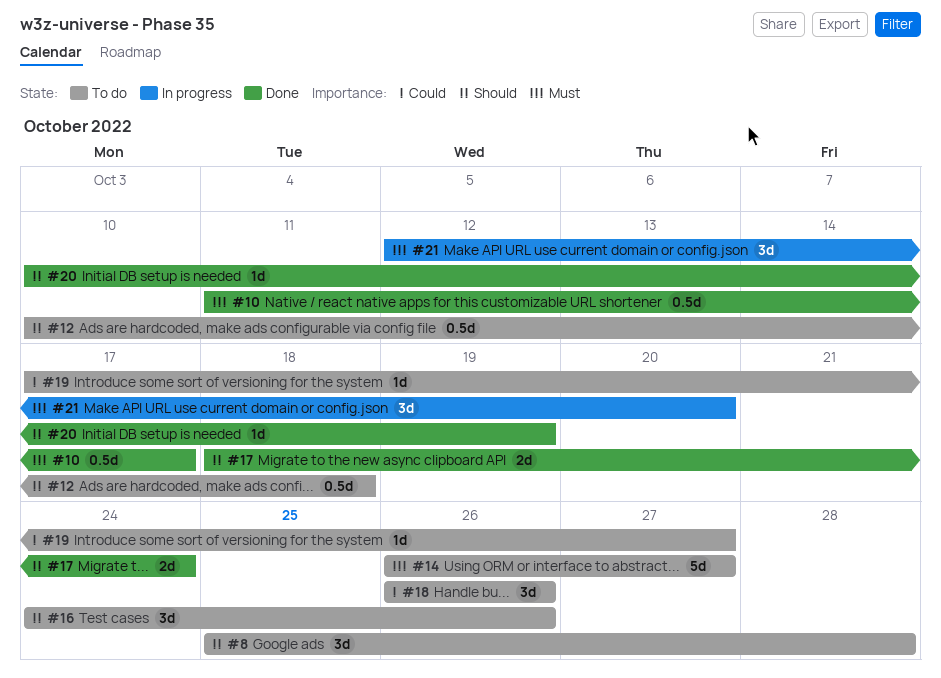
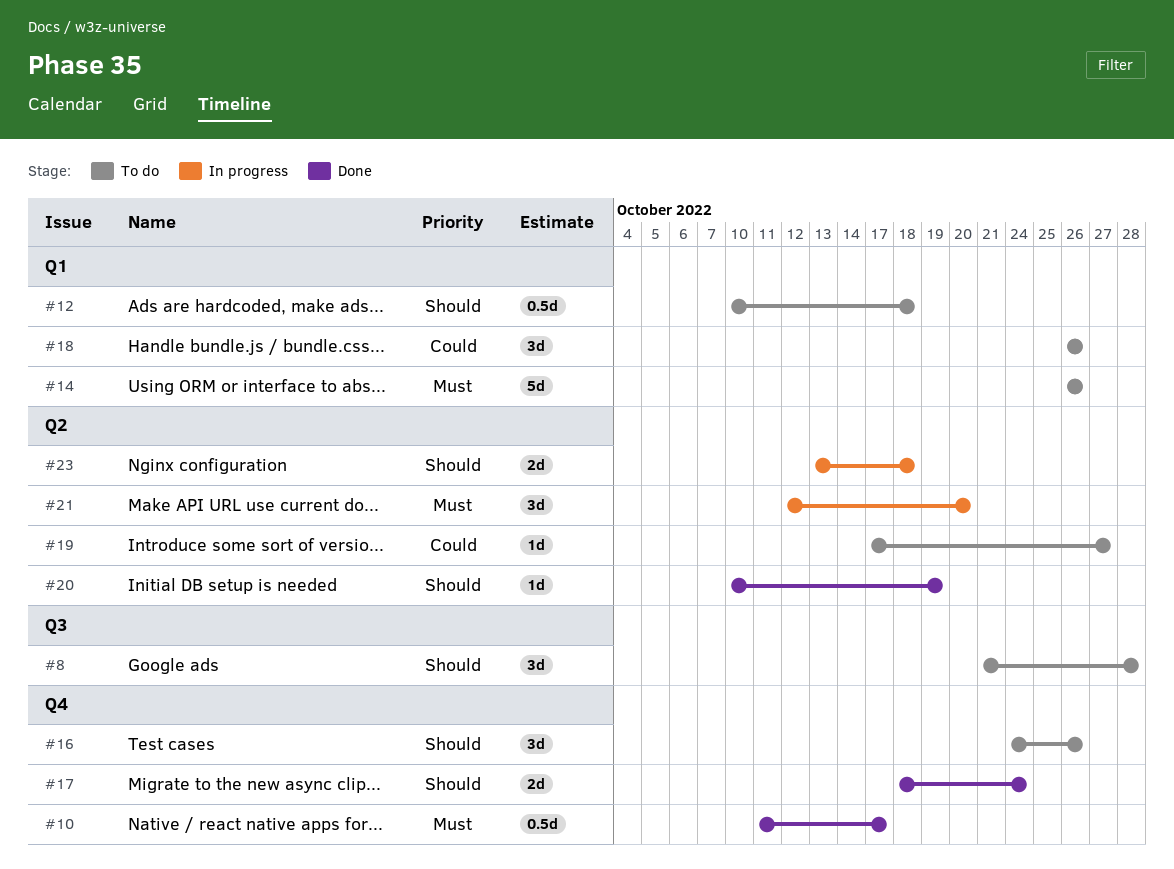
#8, start: Oct 25 -> Oct 21
#14, due: Oct 27 -> Oct 26
#23: none -> present

